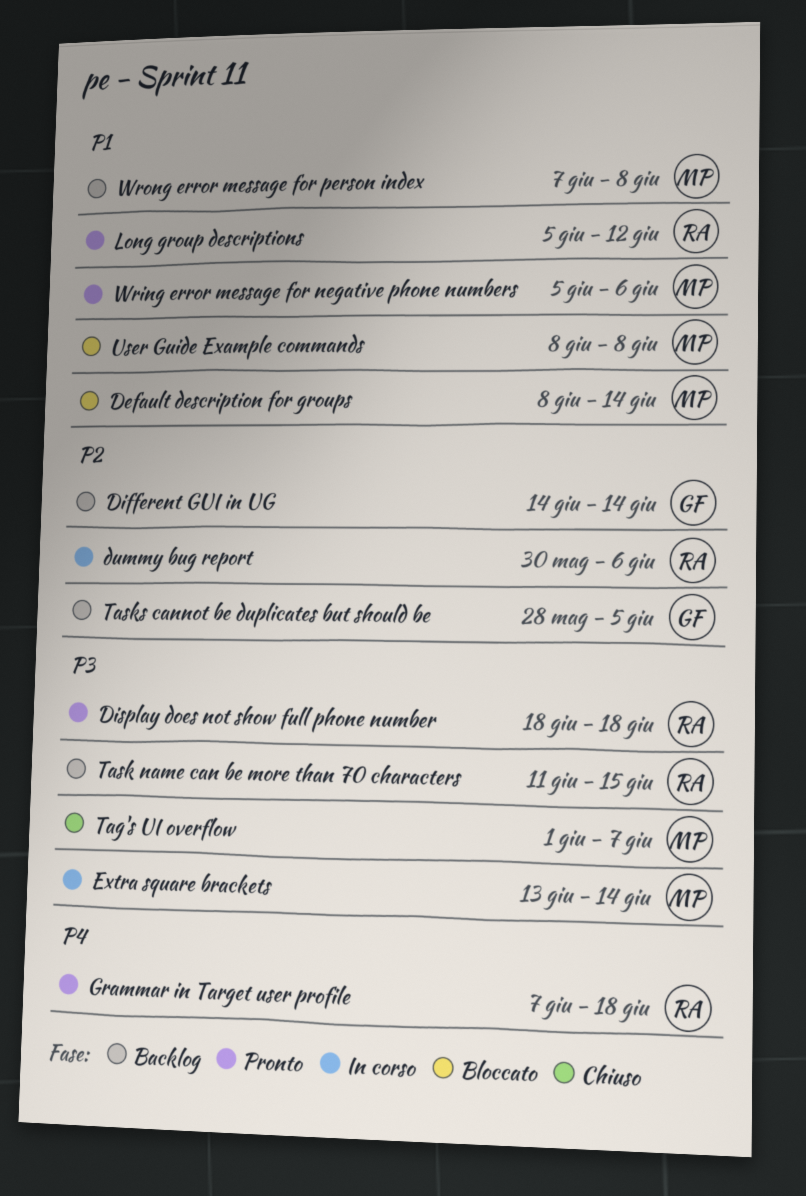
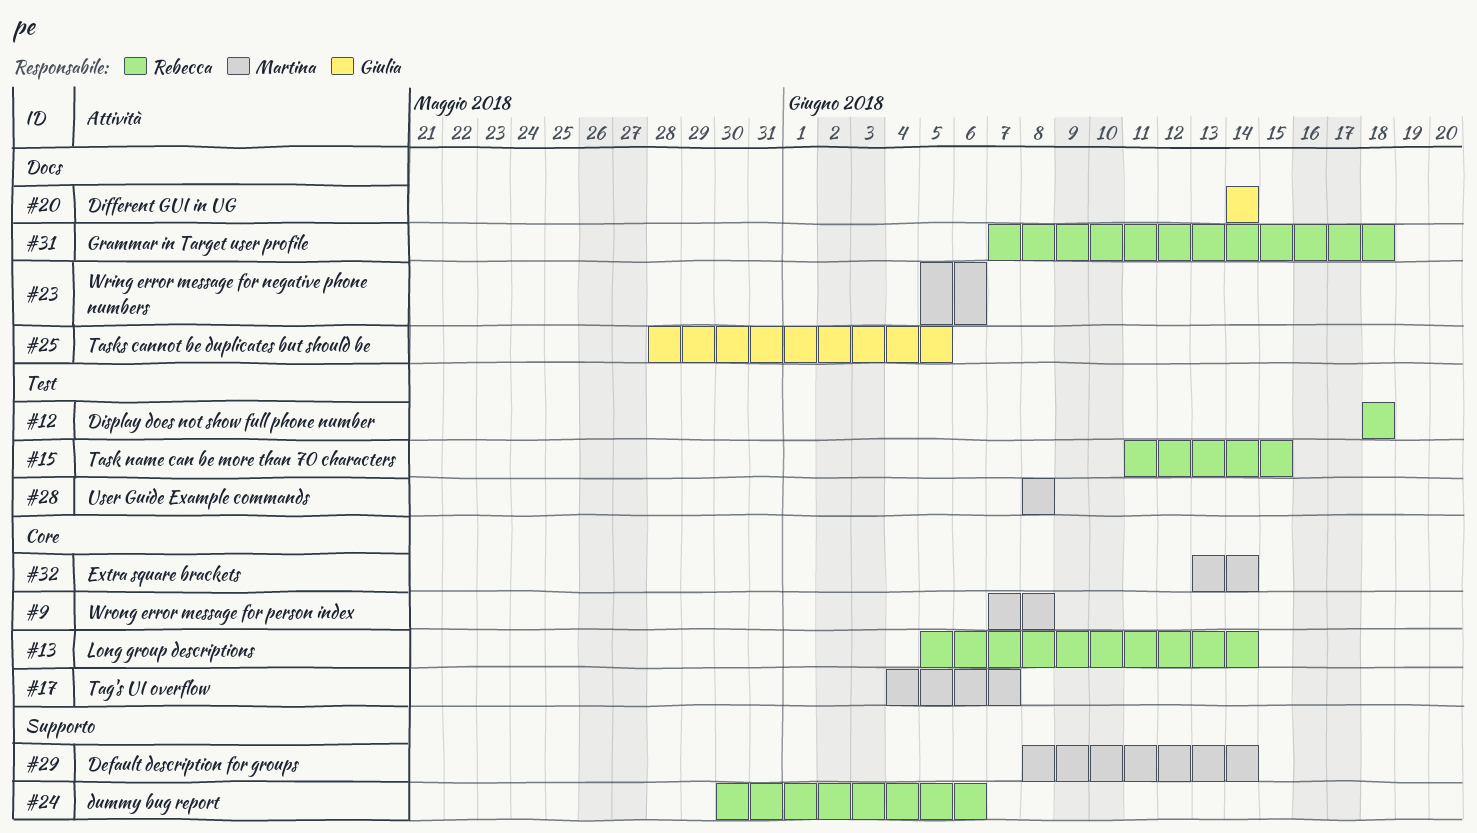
Long group descriptions, due: Jun 12 -> Jun 14
Tag's UI overflow, start: Jun 1 -> Jun 4

